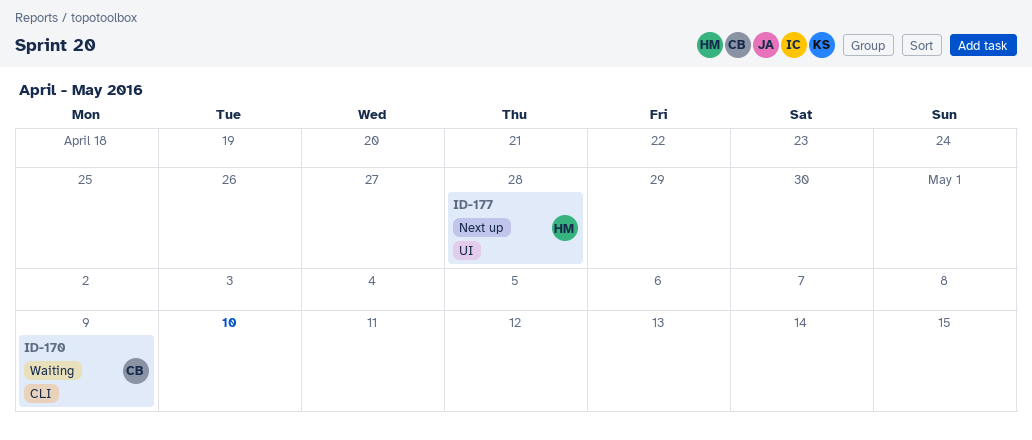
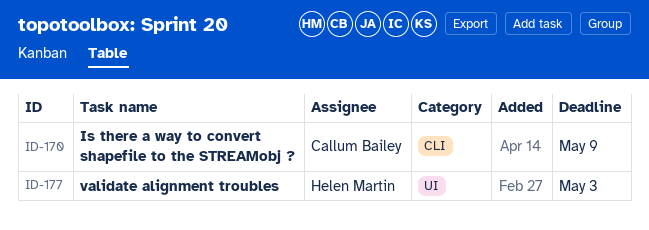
ID-177, due: Apr 28 -> May 3

